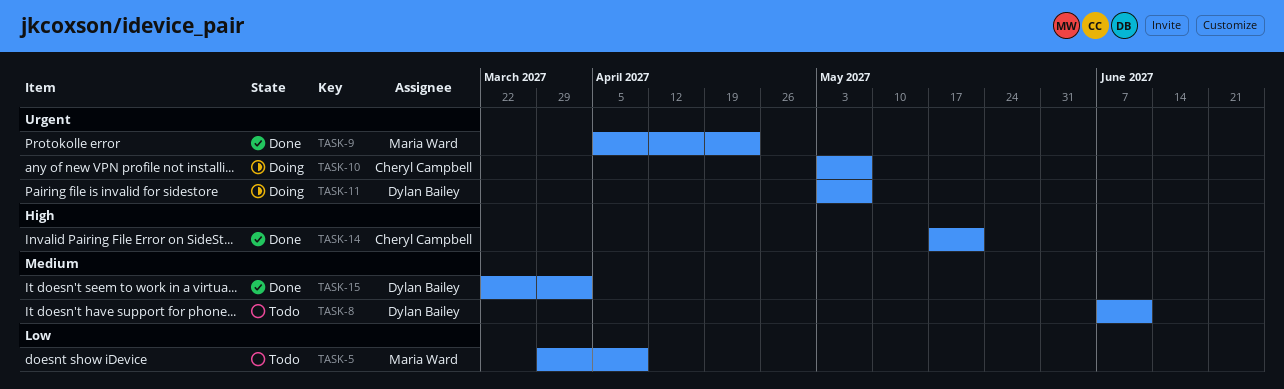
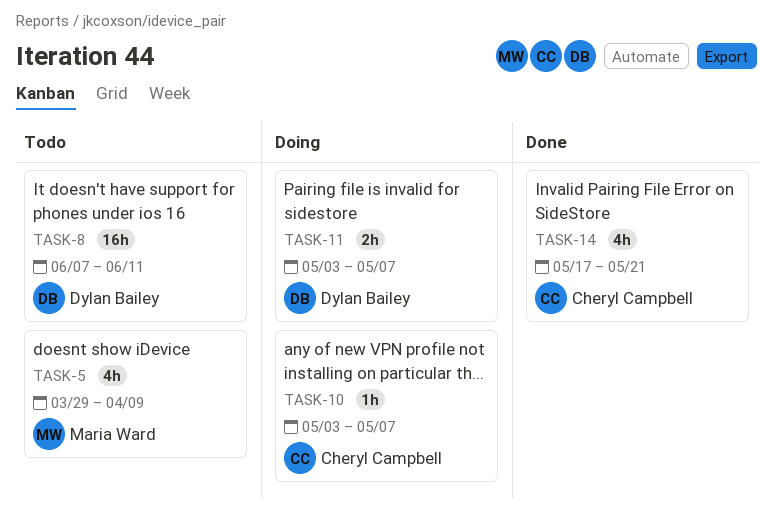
TASK-9: present -> none
TASK-15: present -> none

